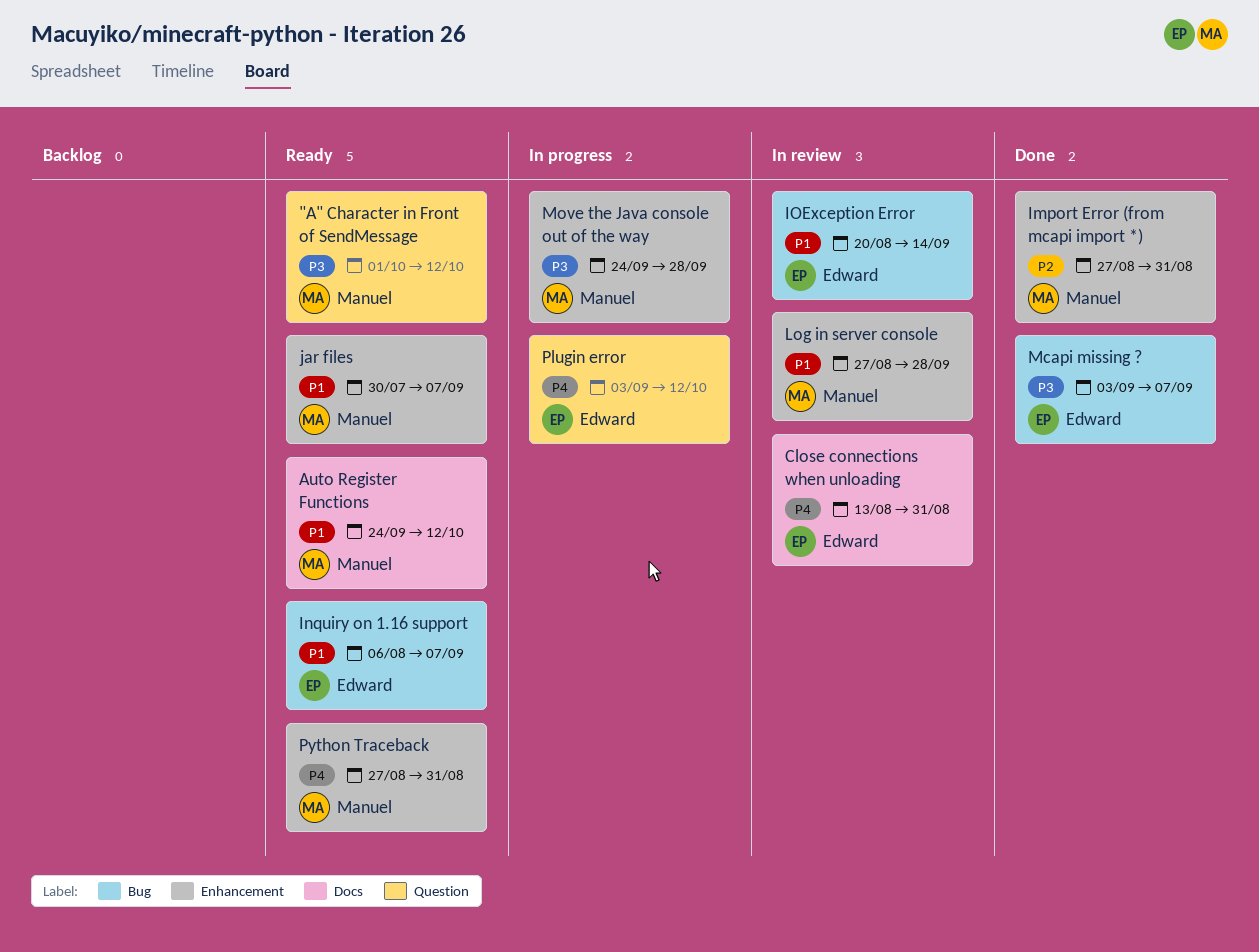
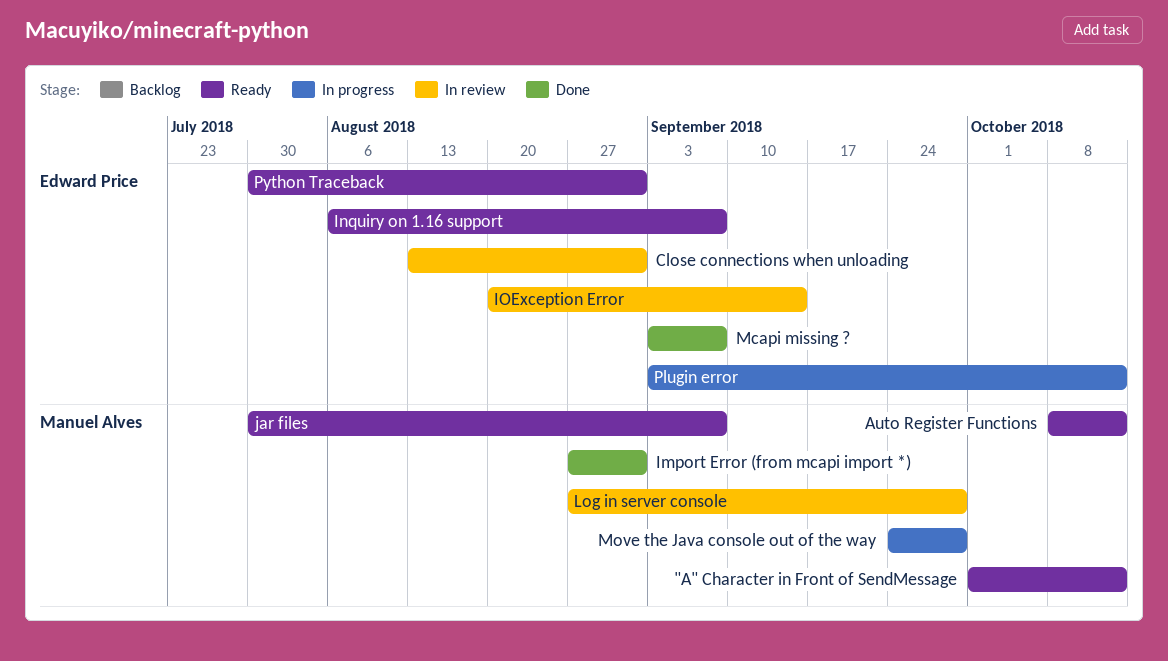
Auto Register Functions, start: Sep 24 -> Oct 8
Python Traceback, owner: Manuel Alves -> Edward Price
Python Traceback, start: Aug 27 -> Jul 30

